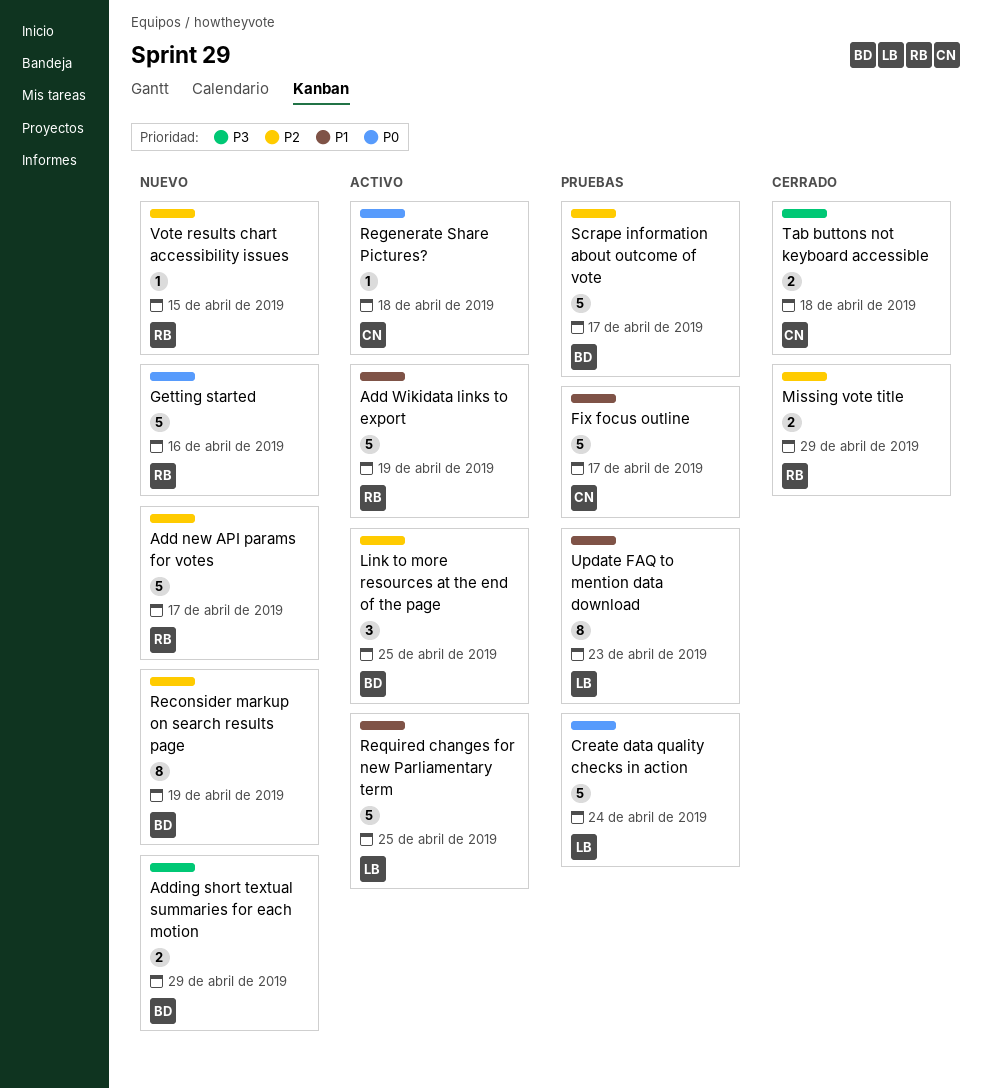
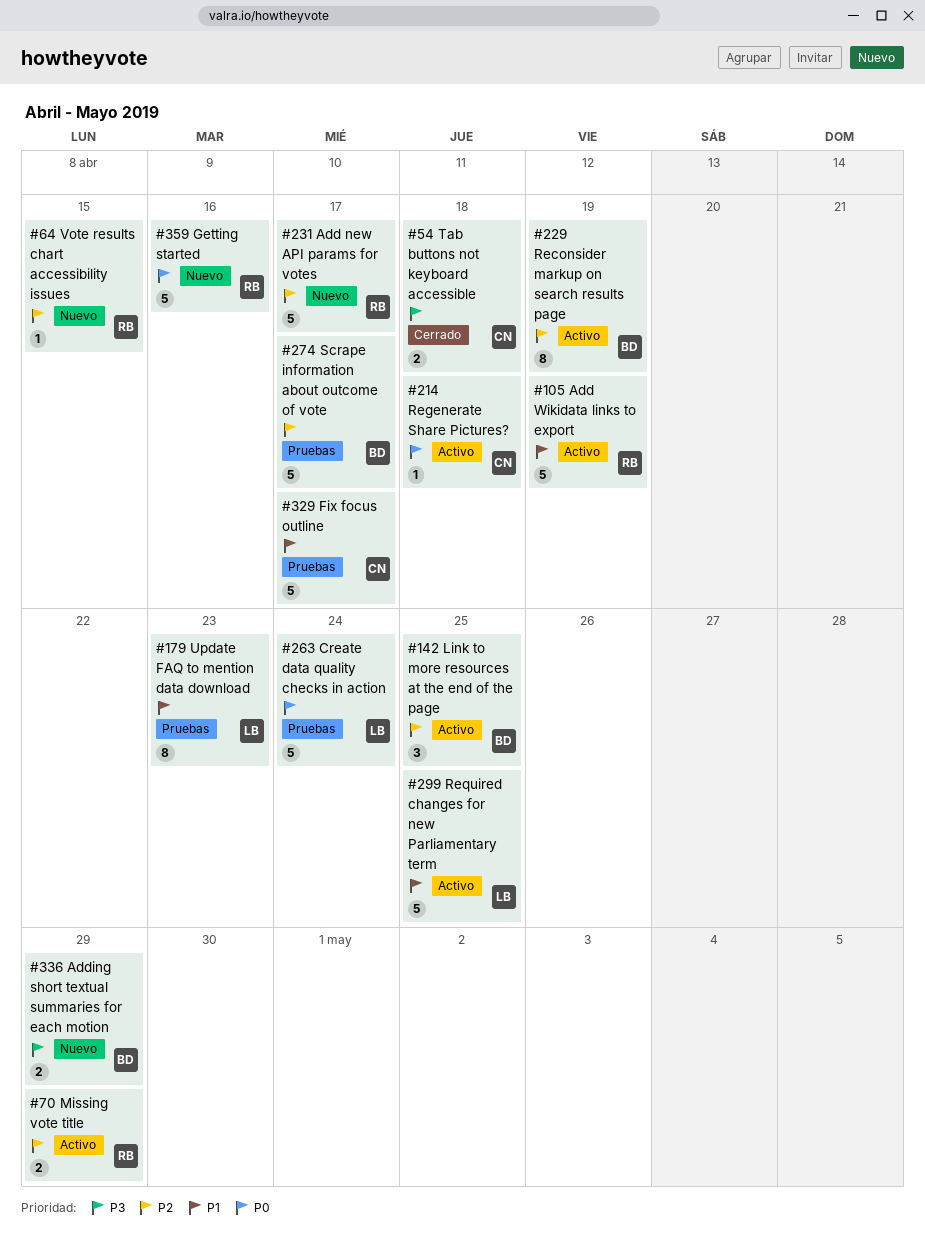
Missing vote title, status: Cerrado -> Activo
Reconsider markup on search results page, status: Nuevo -> Activo

